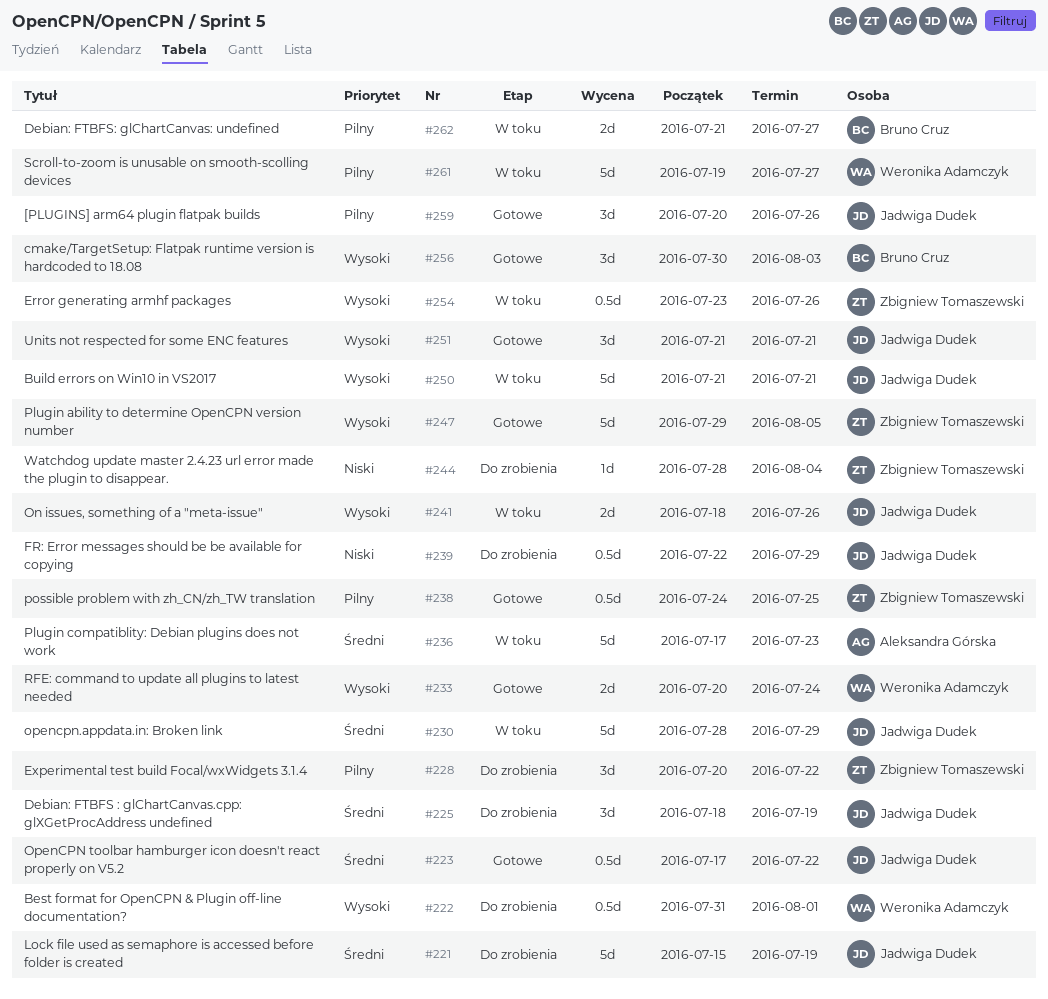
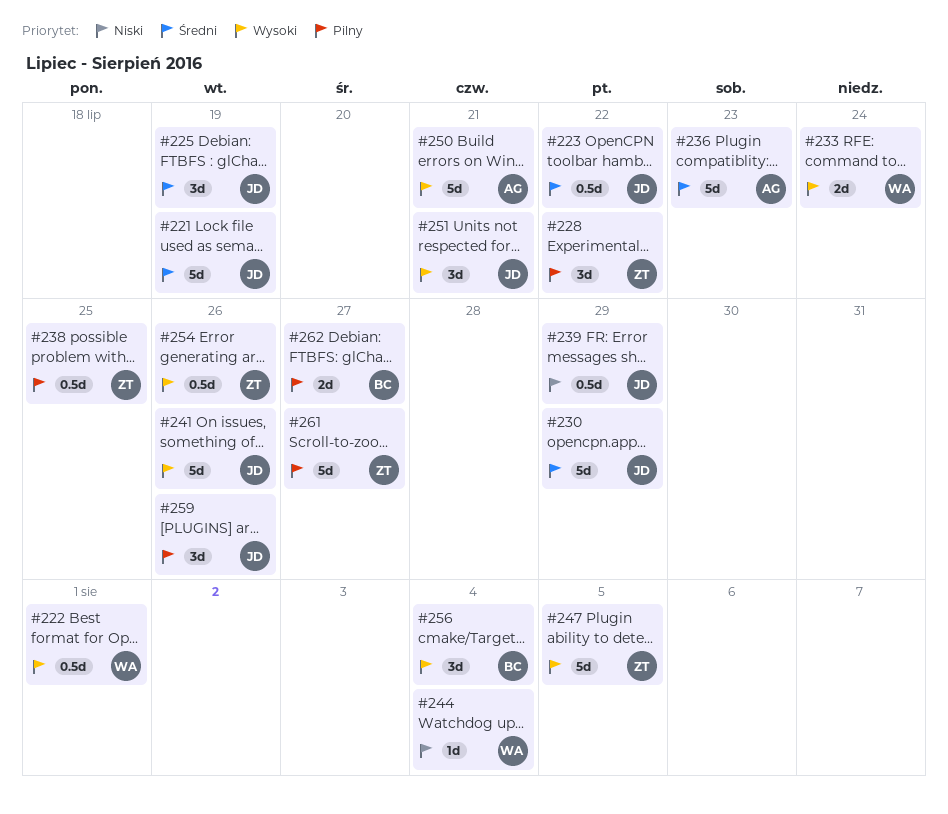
#241, estimate: 2d -> 5d
#244, owner: Zbigniew Tomaszewski -> Weronika Adamczyk
#250, owner: Jadwiga Dudek -> Aleksandra Górska
#256, due: Aug 3 -> Aug 4
#261, owner: Weronika Adamczyk -> Zbigniew Tomaszewski

